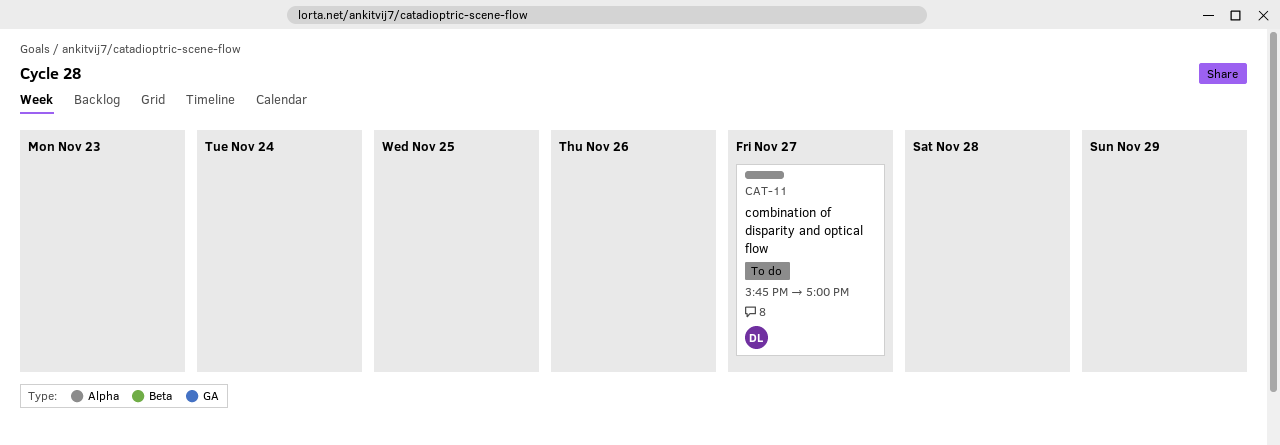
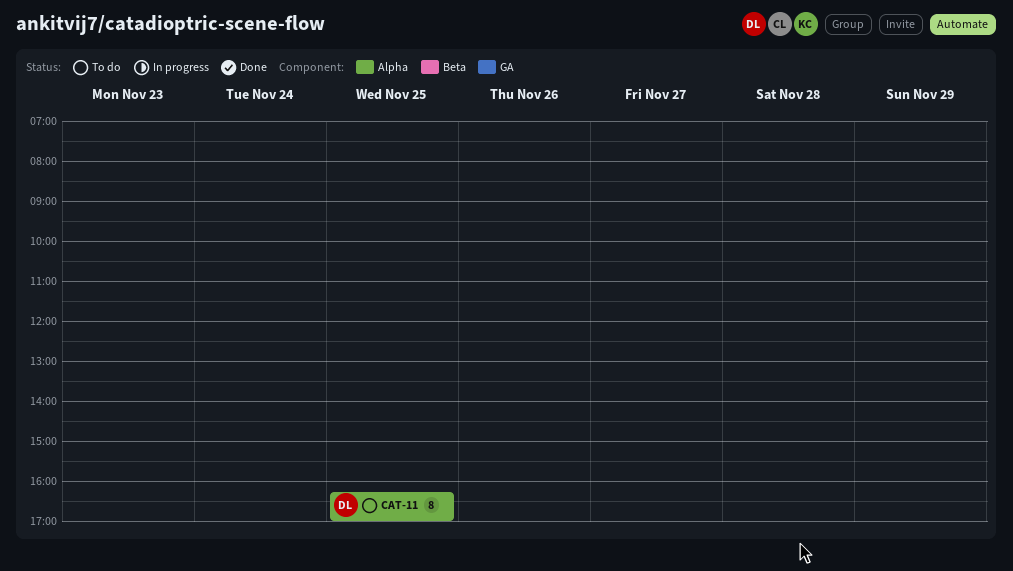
CAT-11, day: Nov 27 -> Nov 25
CAT-11, begins: 15:45 -> 16:15

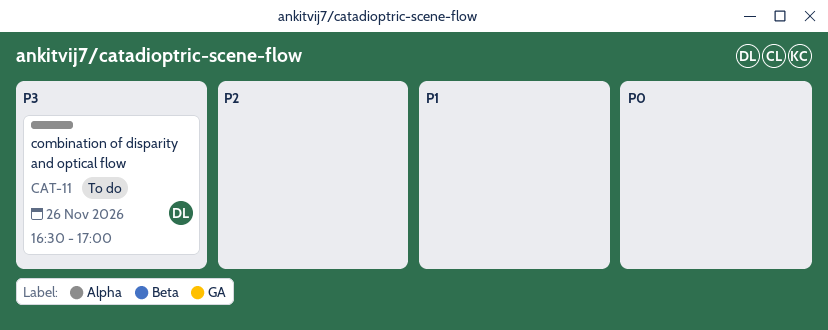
CAT-11, day: Nov 25 -> Nov 26
CAT-11, begins: 16:15 -> 16:30

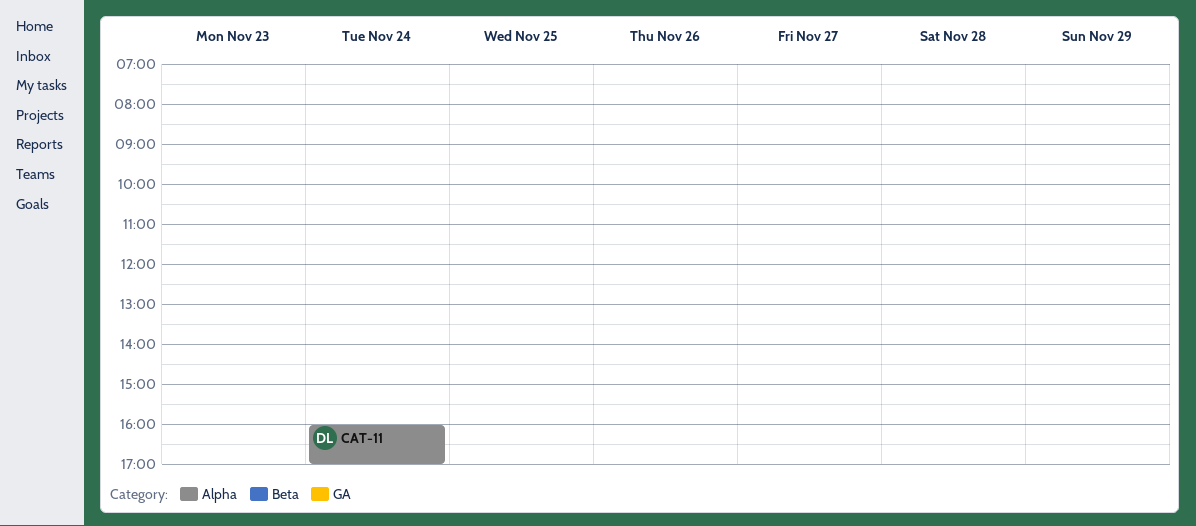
CAT-11, day: Nov 26 -> Nov 24
CAT-11, begins: 16:30 -> 16:00

